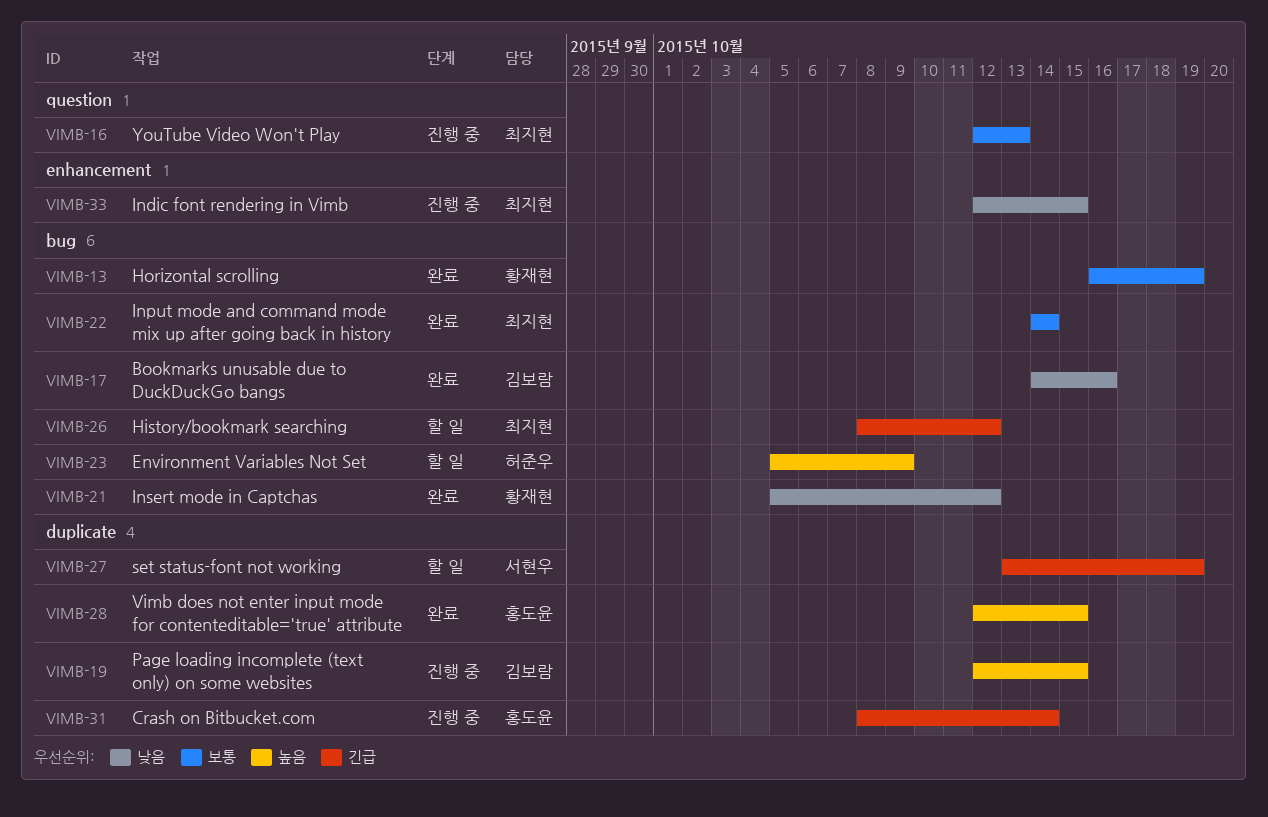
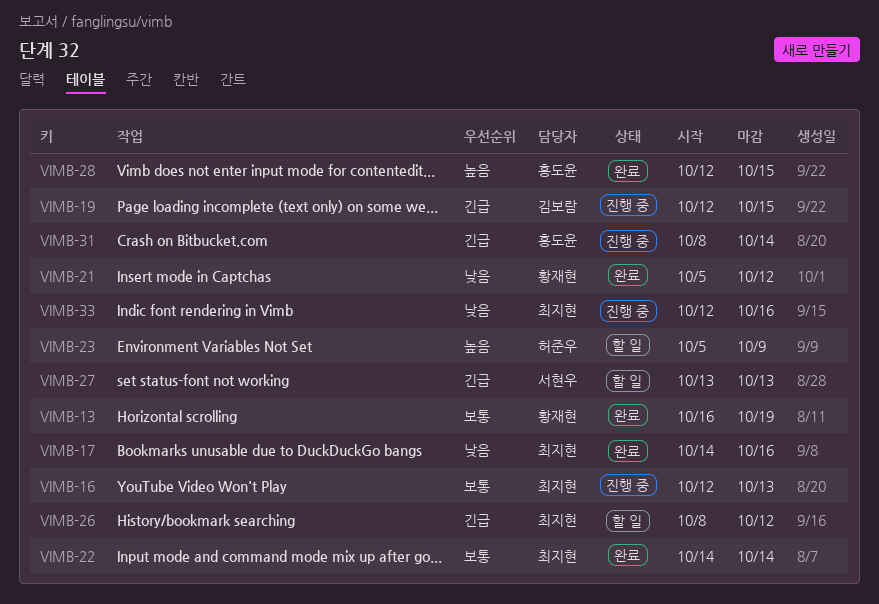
VIMB-17, owner: 김보람 -> 최지현
VIMB-19, priority: 높음 -> 긴급
VIMB-27, due: Oct 19 -> Oct 13
VIMB-33, due: Oct 15 -> Oct 16

